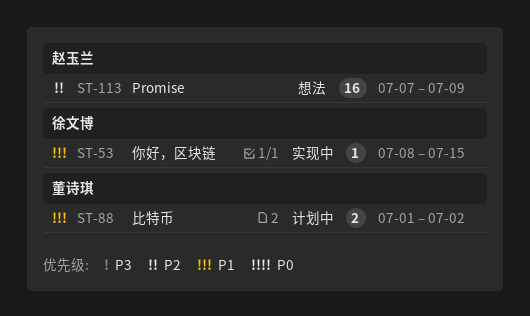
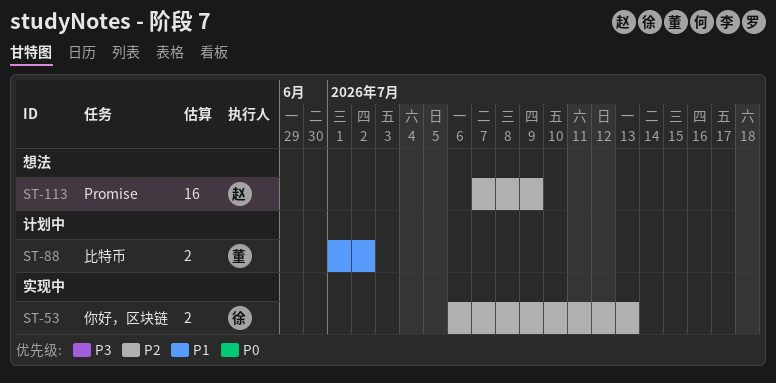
ST-53, priority: P1 -> P2
ST-53, estimate: 1 -> 2
ST-53, start: Jul 8 -> Jul 6
ST-53, due: Jul 15 -> Jul 13

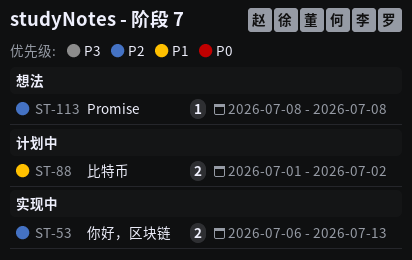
ST-113, estimate: 16 -> 1
ST-113, start: Jul 7 -> Jul 8
ST-113, due: Jul 9 -> Jul 8

